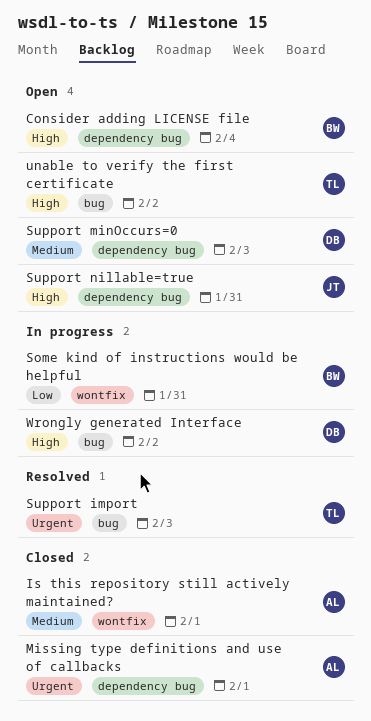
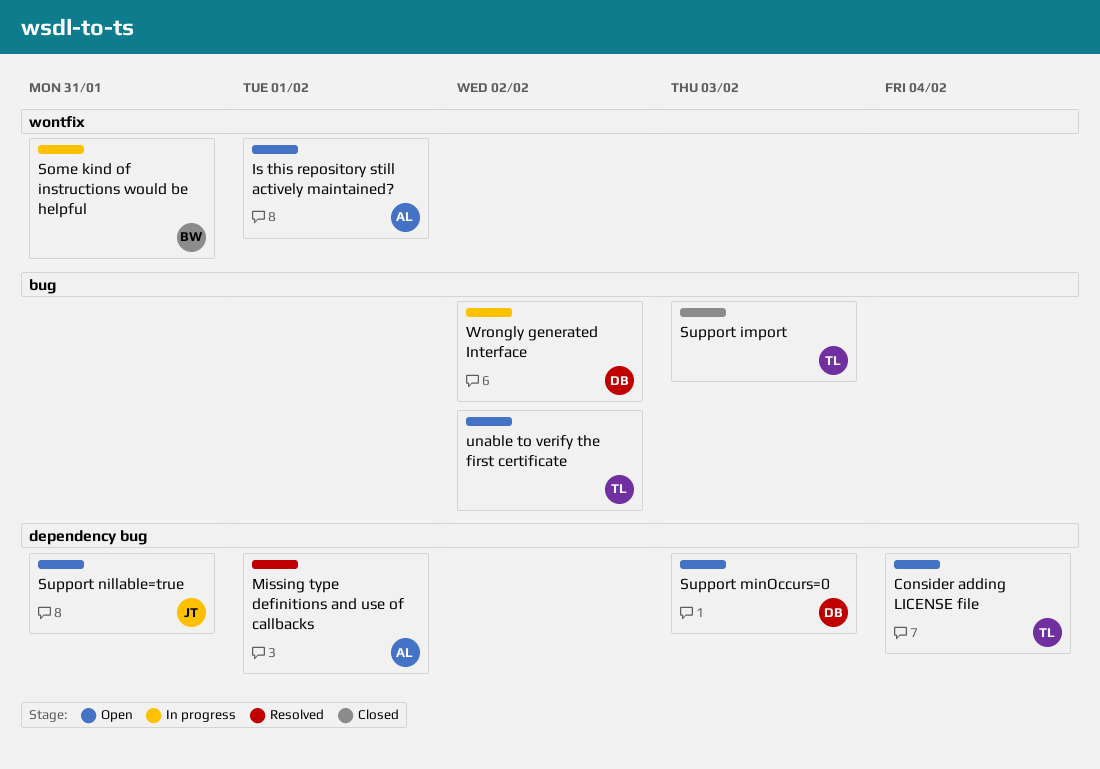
Consider adding LICENSE file, owner: BW -> TL
Is this repository still actively maintained?, status: Closed -> Open
Missing type definitions and use of callbacks, status: Closed -> Resolved
Support import, status: Resolved -> Closed

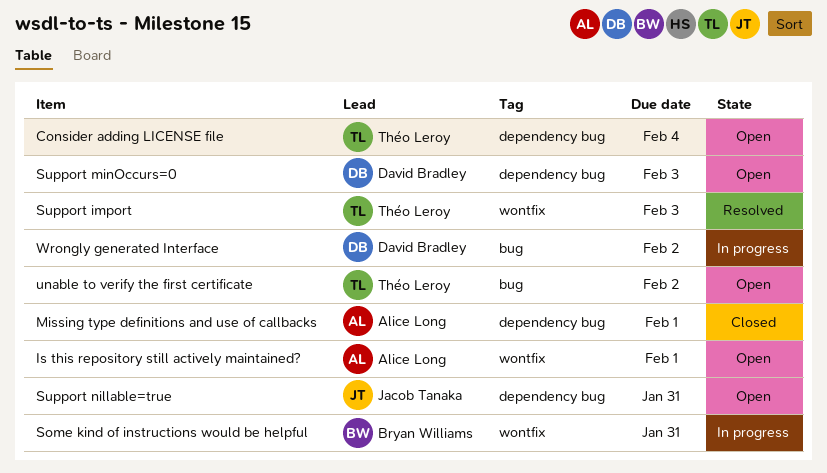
Missing type definitions and use of callbacks, status: Resolved -> Closed
Support import, status: Closed -> Resolved
Support import, label: bug -> wontfix

